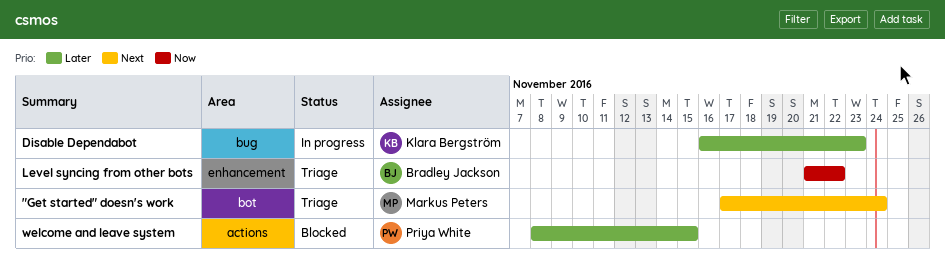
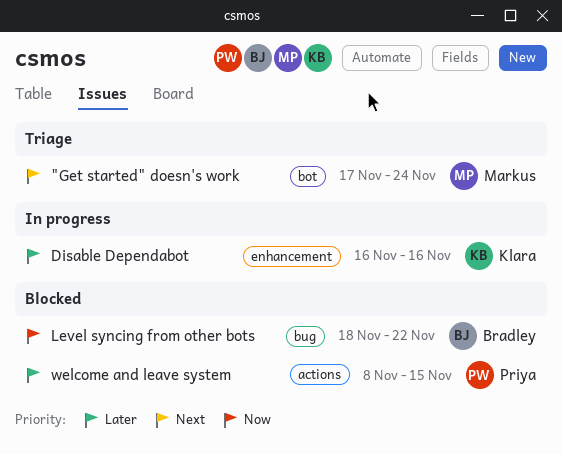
Disable Dependabot, label: bug -> enhancement
Disable Dependabot, due: Nov 23 -> Nov 16
Level syncing from other bots, status: Triage -> Blocked
Level syncing from other bots, label: enhancement -> bug
Level syncing from other bots, start: Nov 21 -> Nov 18

